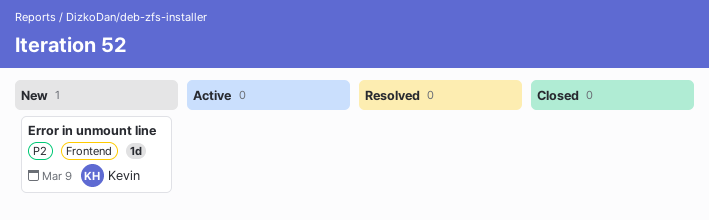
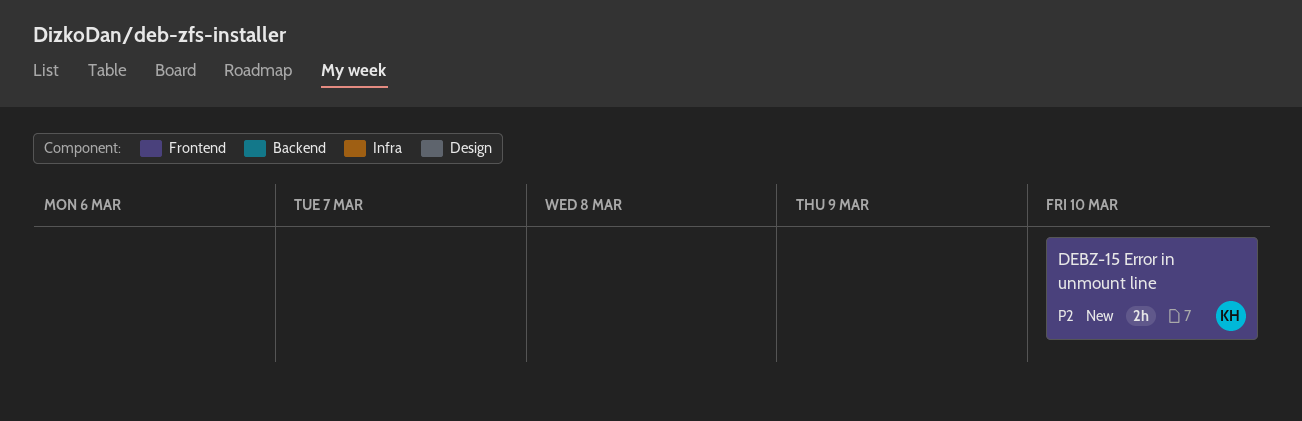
Error in unmount line, estimate: 1d -> 2h
Error in unmount line, due: Mar 9 -> Mar 10

